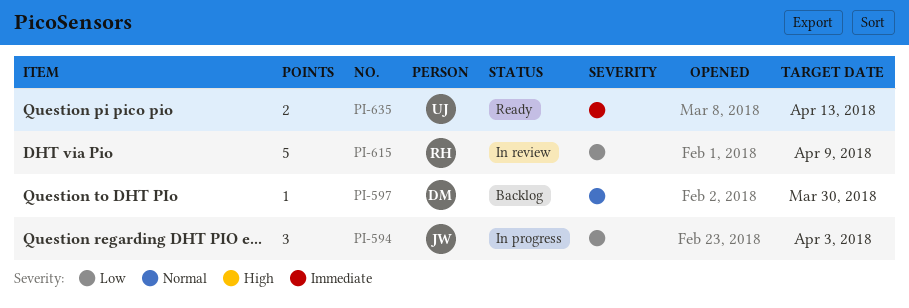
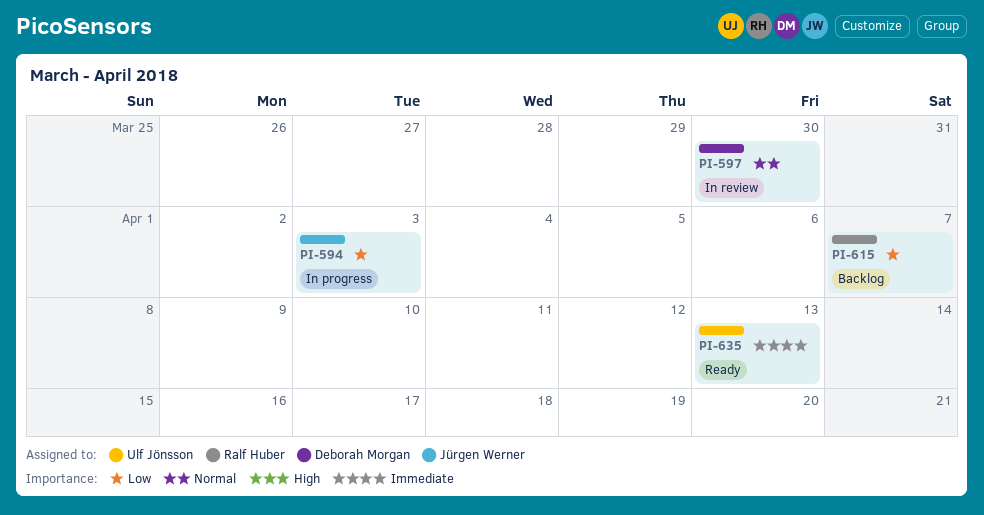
PI-597, status: Backlog -> In review
PI-615, status: In review -> Backlog
PI-615, due: Apr 9 -> Apr 7

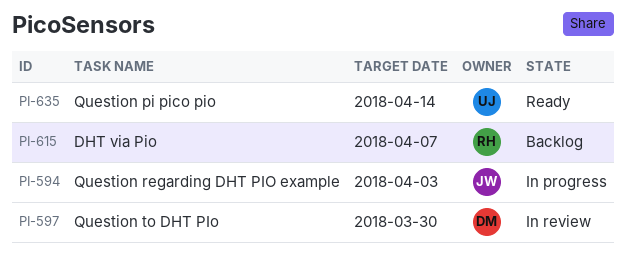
PI-635, due: Apr 13 -> Apr 14

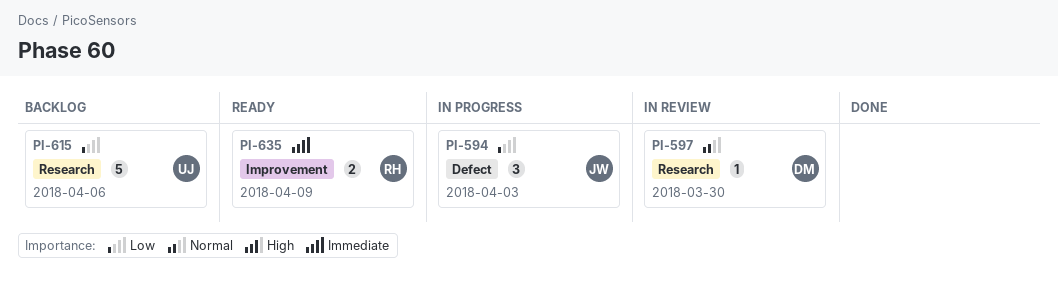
PI-615, owner: RH -> UJ
PI-615, due: Apr 7 -> Apr 6
PI-635, owner: UJ -> RH
PI-635, due: Apr 14 -> Apr 9

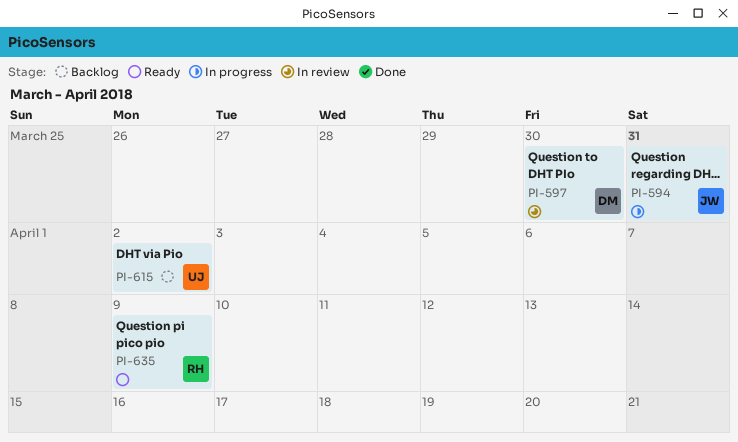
PI-594, due: Apr 3 -> Mar 31
PI-615, due: Apr 6 -> Apr 2

